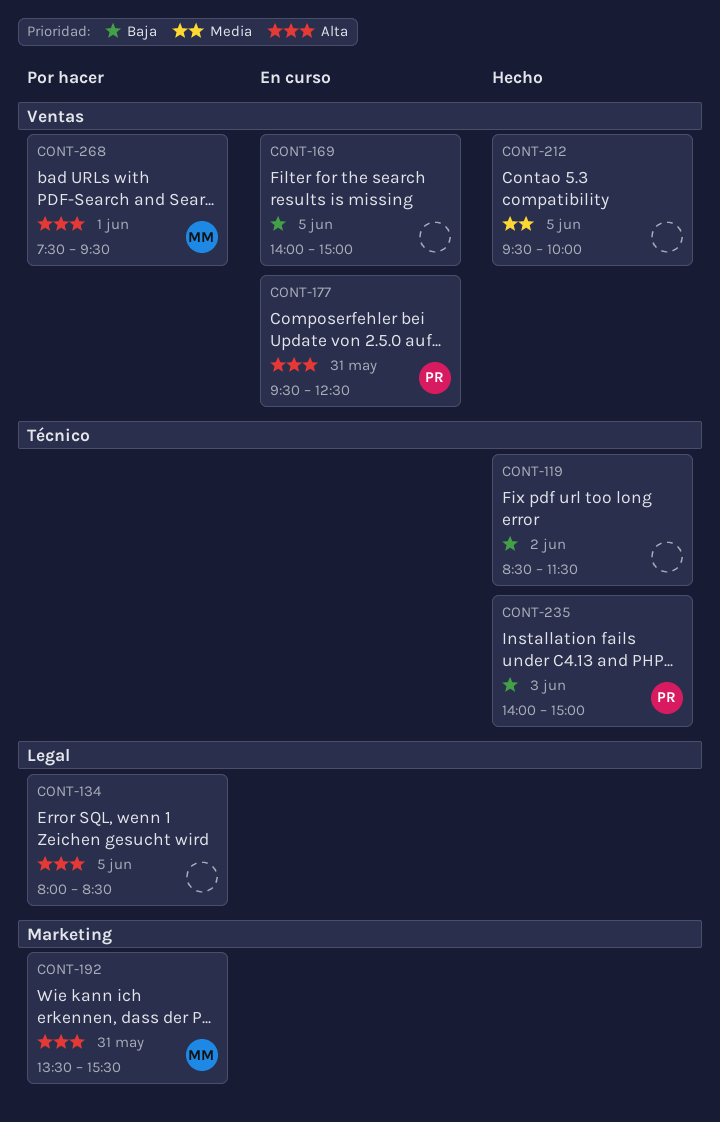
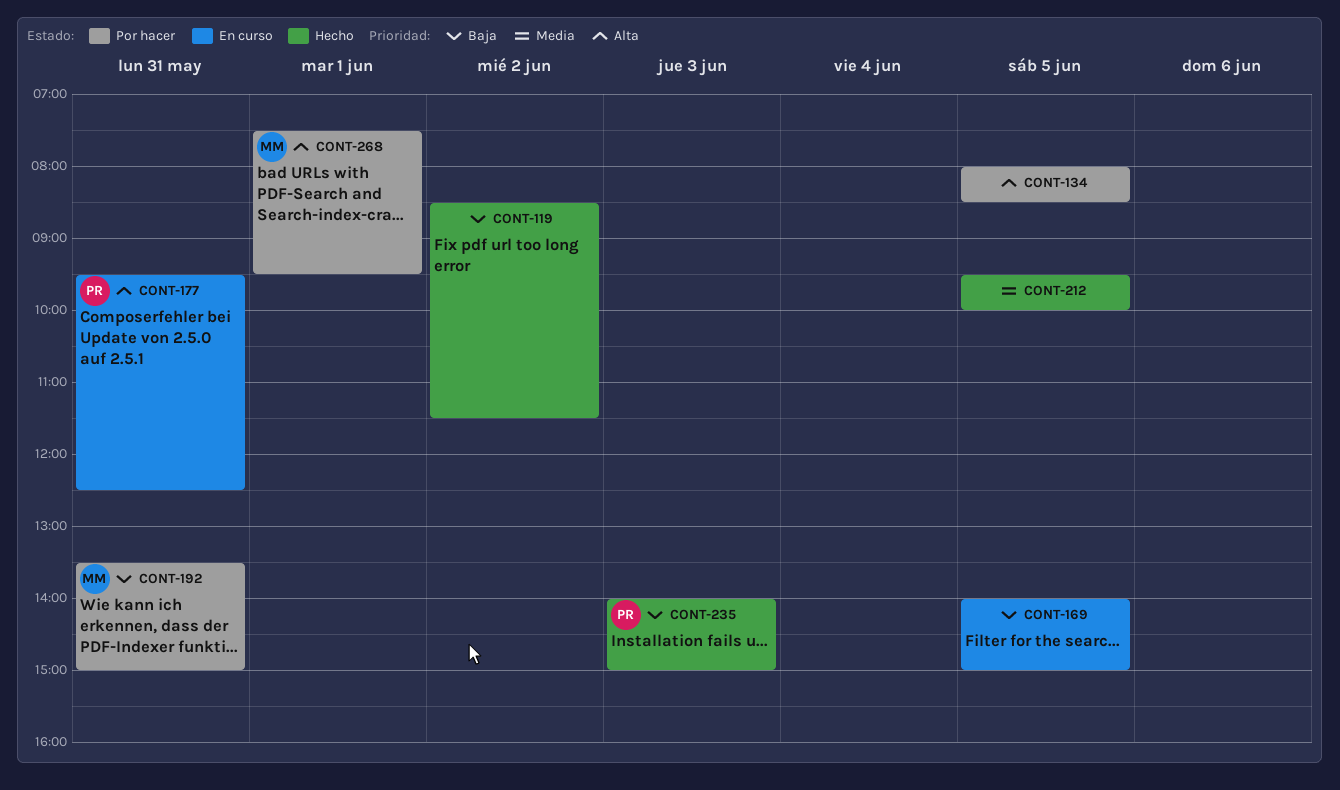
CONT-192, priority: Alta -> Baja
CONT-192, ends: 15:30 -> 15:00

